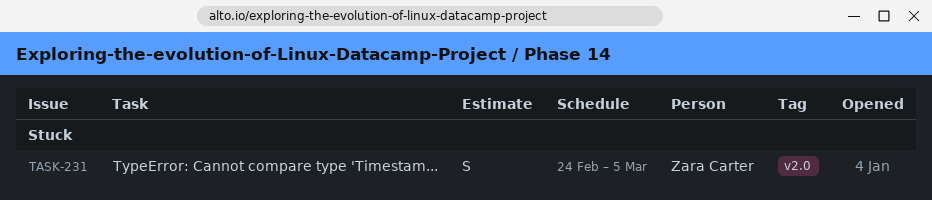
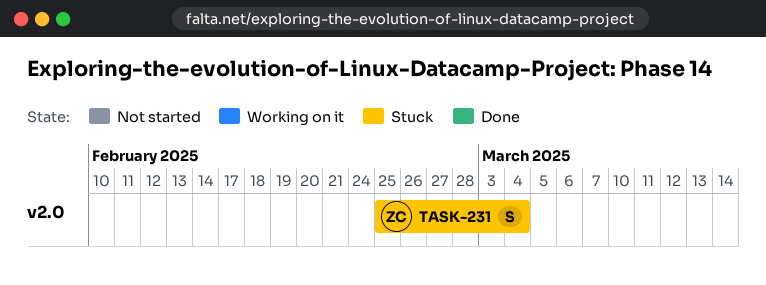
TASK-231, start: Feb 24 -> Feb 25
TASK-231, due: Mar 5 -> Mar 4

